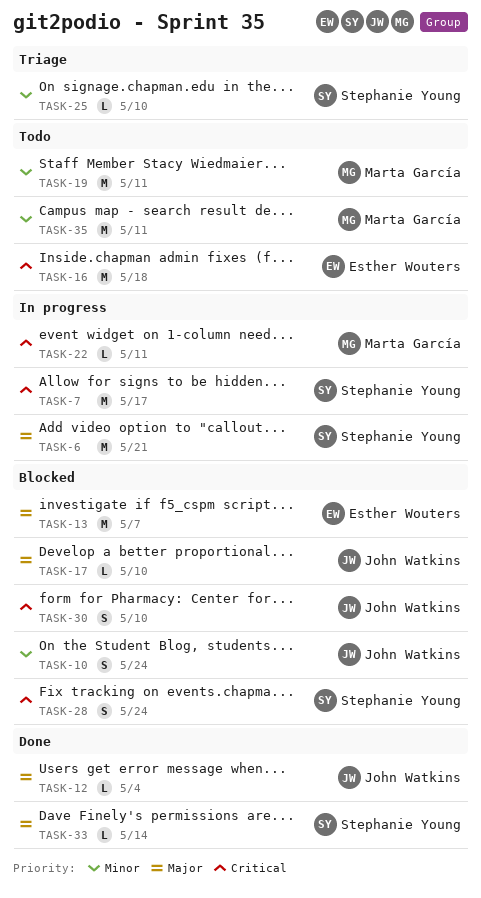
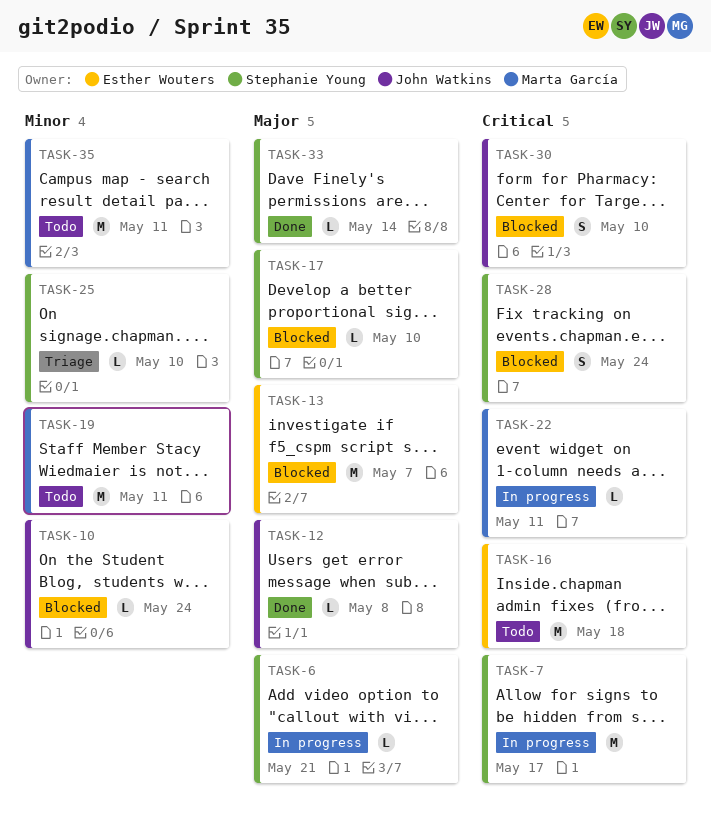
TASK-6, estimate: M -> L
TASK-10, estimate: S -> L
TASK-12, due: May 4 -> May 8
TASK-17, owner: John Watkins -> Stephanie Young

